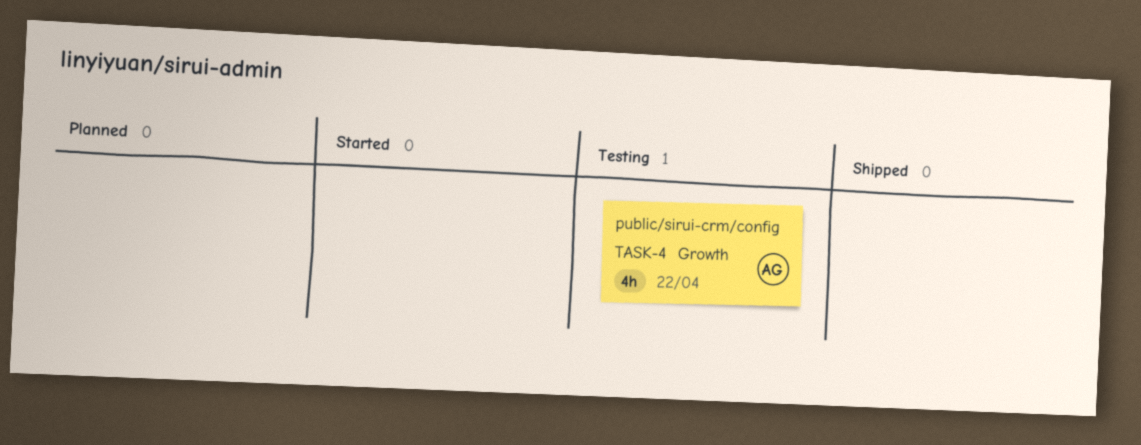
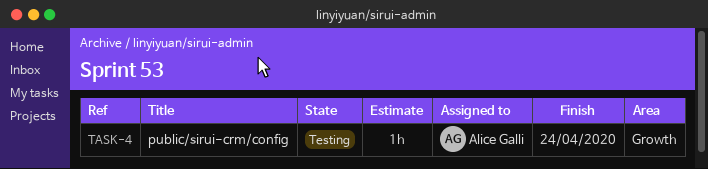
TASK-4, estimate: 4h -> 1h
TASK-4, due: Apr 22 -> Apr 24

